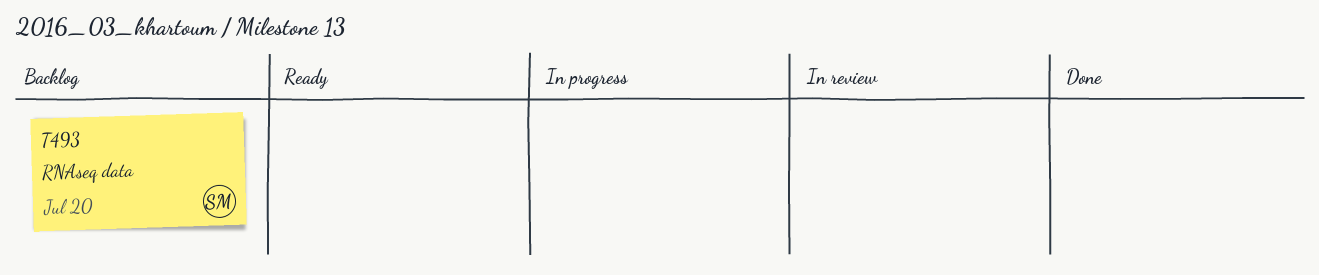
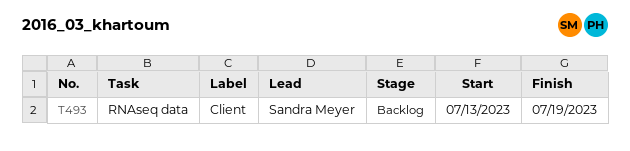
T493, due: Jul 20 -> Jul 19

